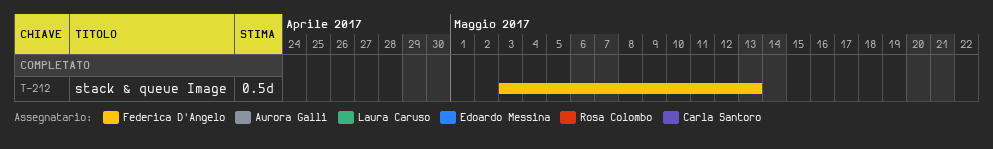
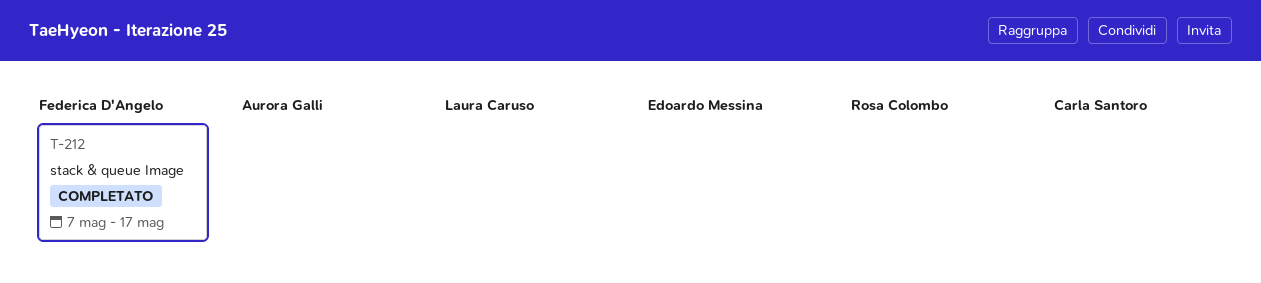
T-212, start: May 3 -> May 7
T-212, due: May 13 -> May 17

